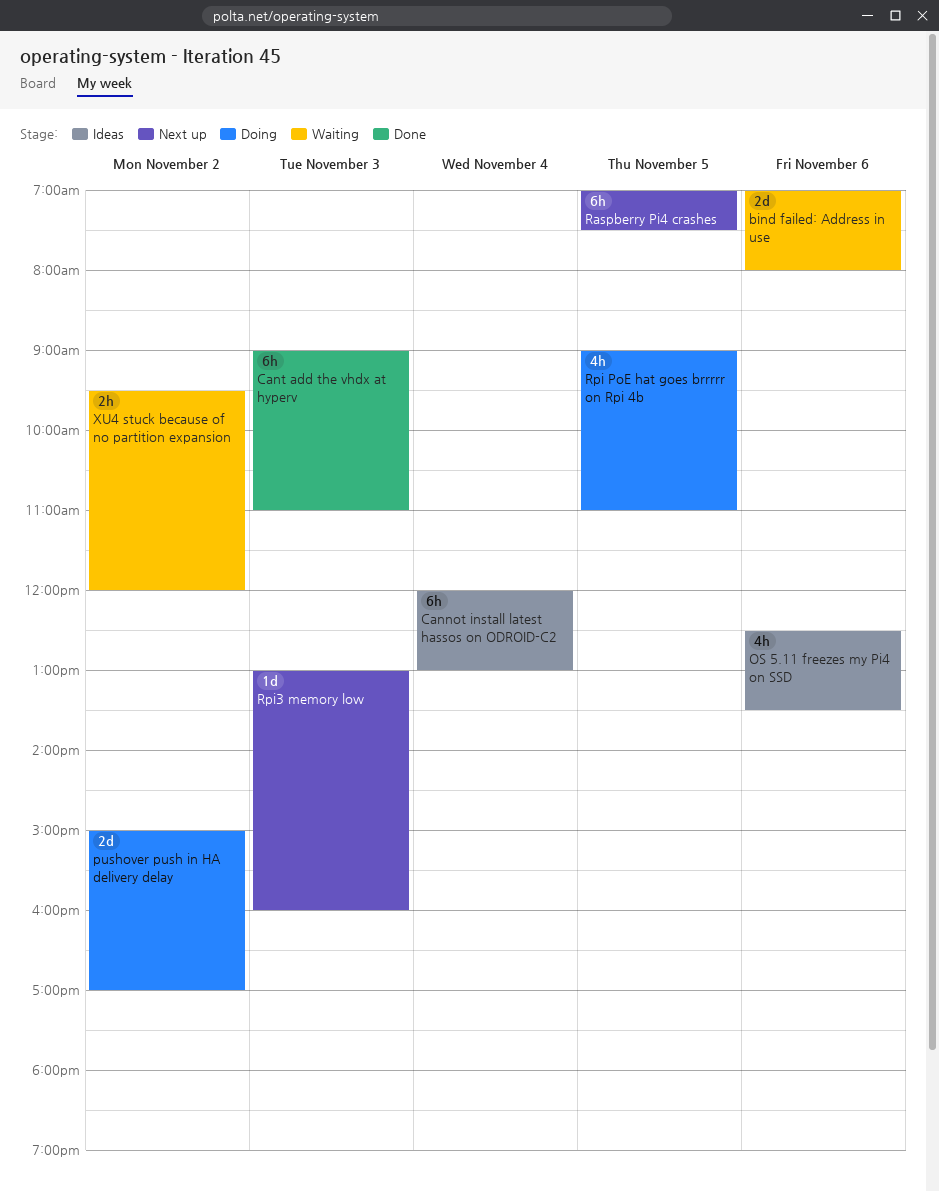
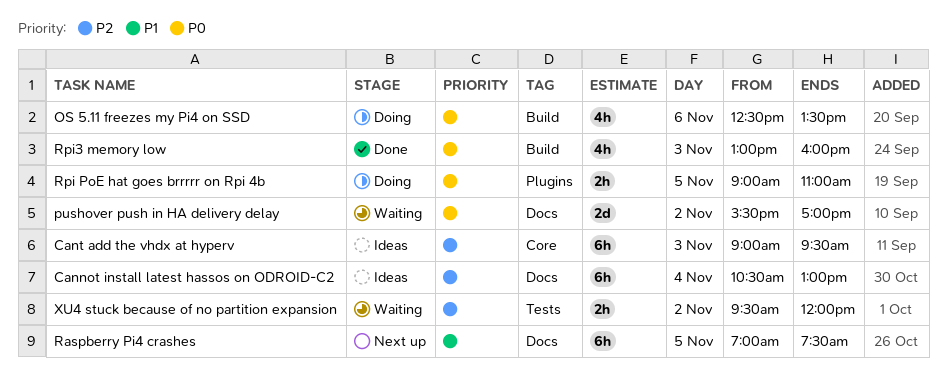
bind failed: Address in use: present -> none
Cannot install latest hassos on ODROID-C2, begins: 12:00 -> 10:30
Cant add the vhdx at hyperv, status: Done -> Ideas
Cant add the vhdx at hyperv, ends: 11:00 -> 09:30
OS 5.11 freezes my Pi4 on SSD, status: Ideas -> Doing
pushover push in HA delivery delay, status: Doing -> Waiting
pushover push in HA delivery delay, begins: 15:00 -> 15:30
Rpi PoE hat goes brrrrr on Rpi 4b, estimate: 4h -> 2h
Rpi3 memory low, status: Next up -> Done
Rpi3 memory low, estimate: 1d -> 4h

